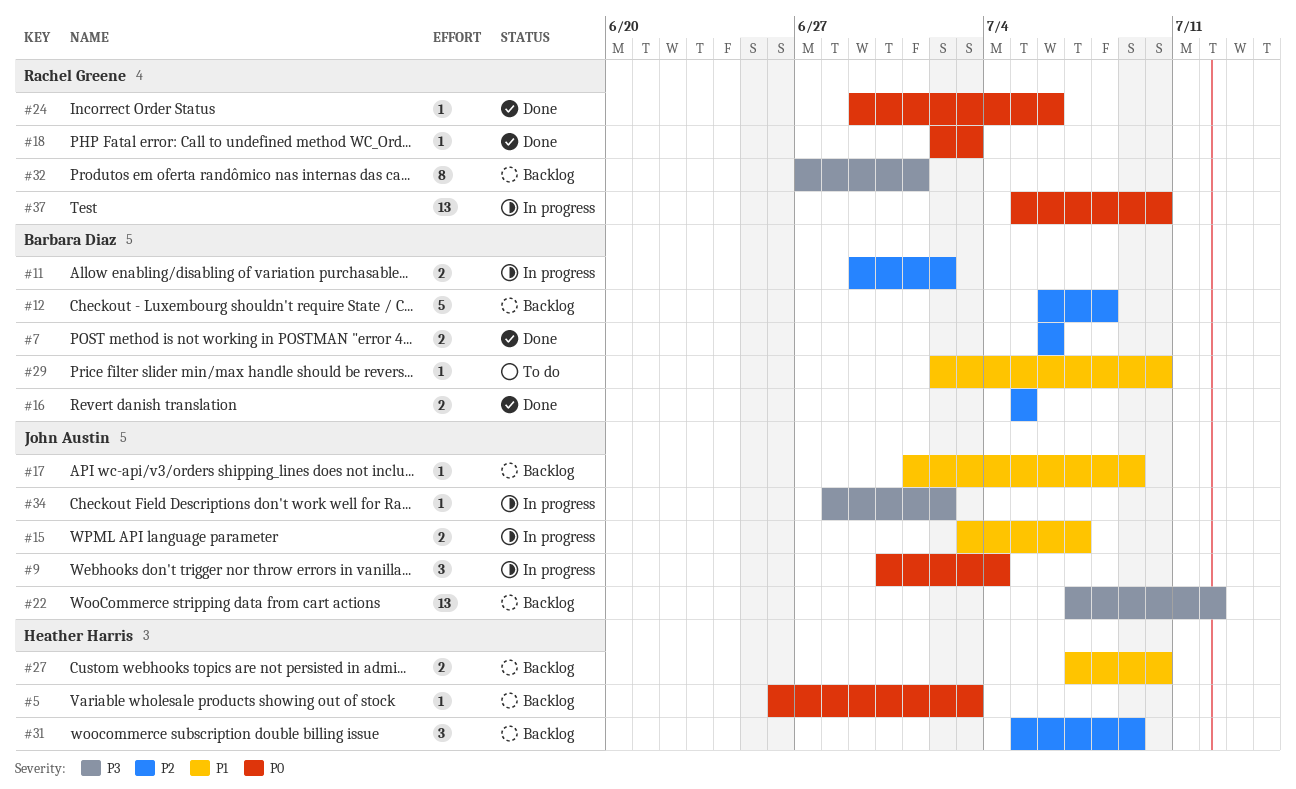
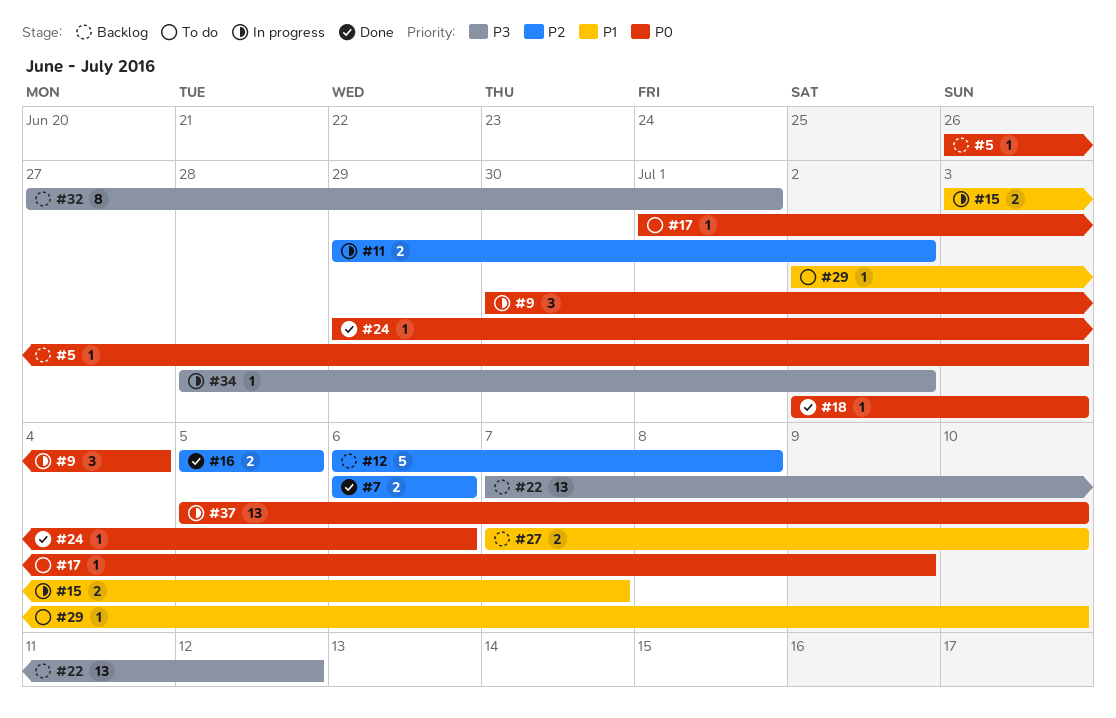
#17, status: Backlog -> To do
#17, priority: P1 -> P0
#31: present -> none

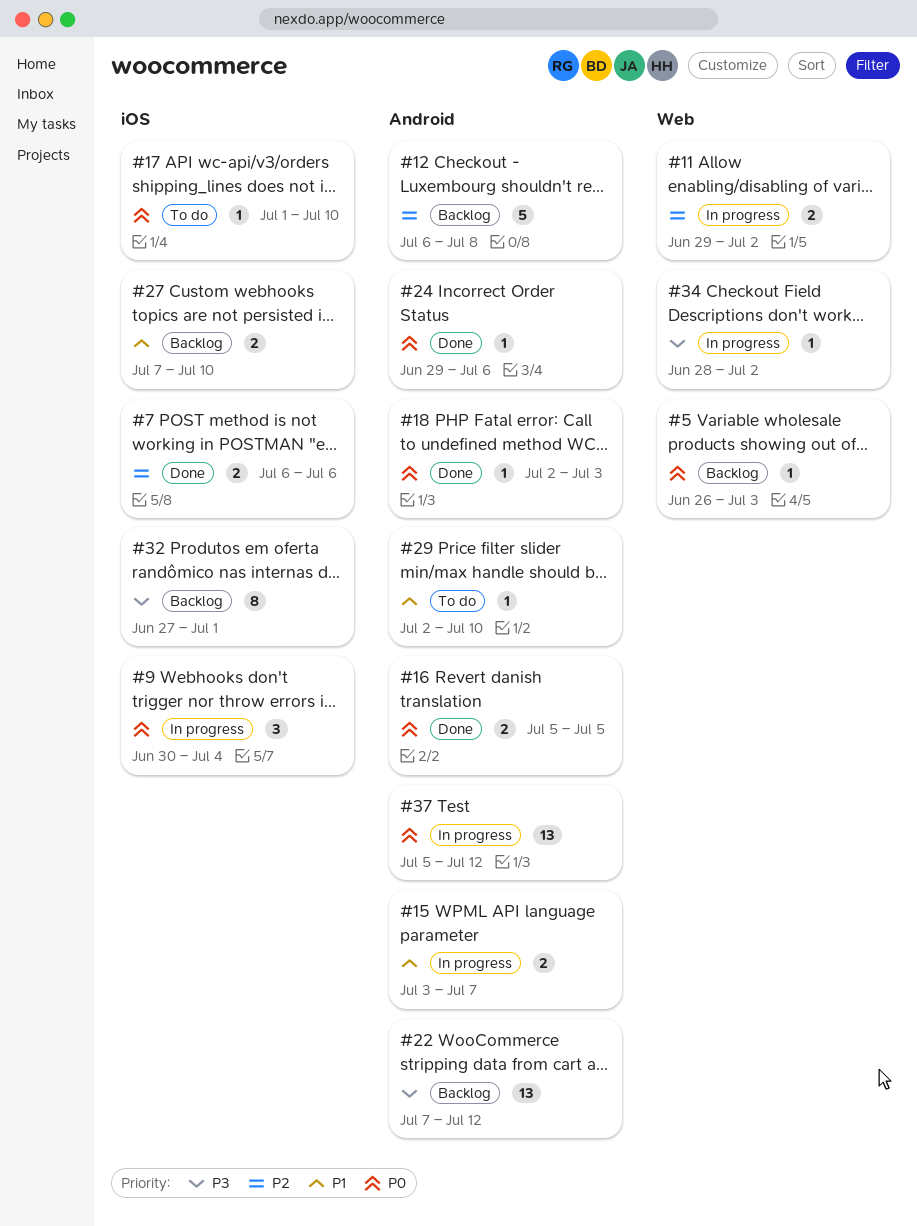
#16, priority: P2 -> P0
#17, due: Jul 9 -> Jul 10
#37, due: Jul 10 -> Jul 12

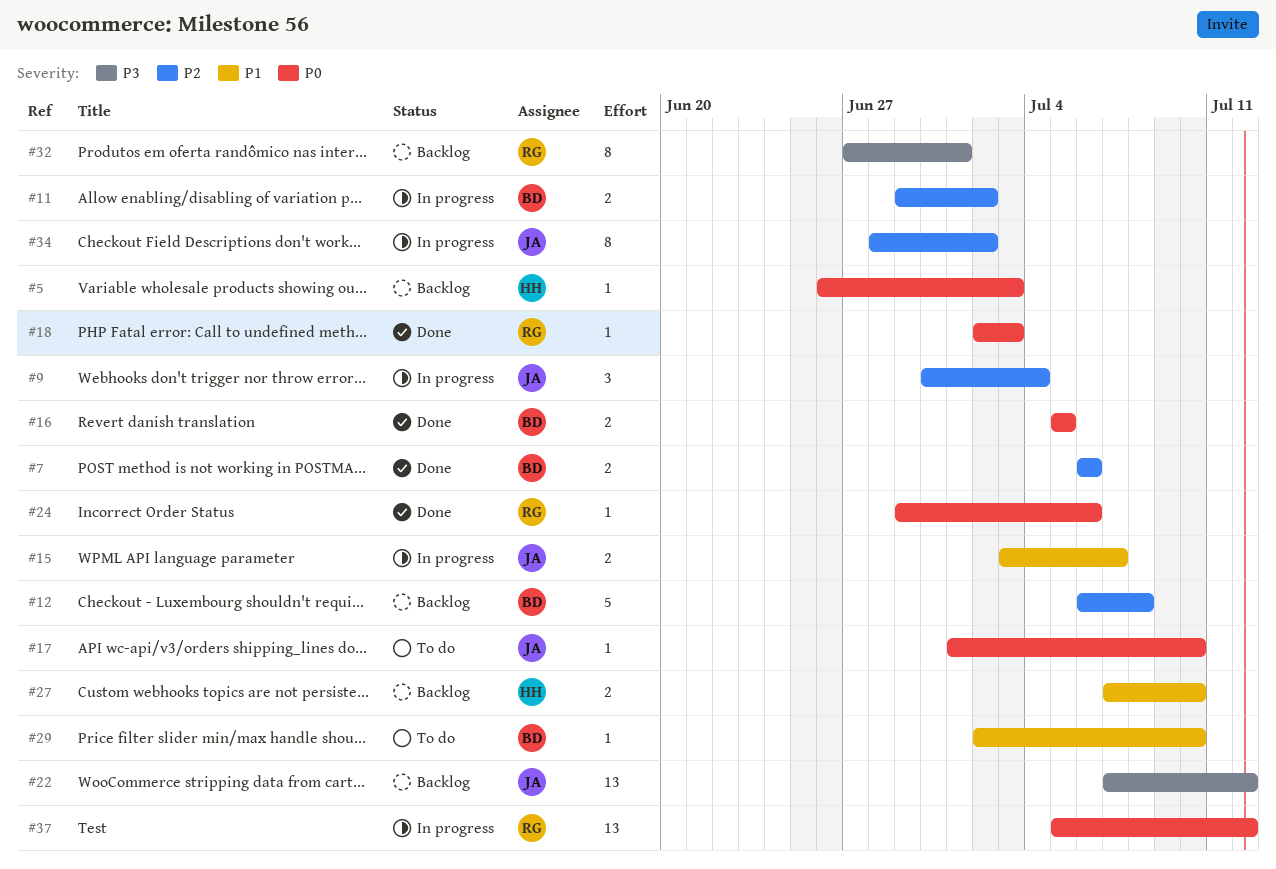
#9, priority: P0 -> P2
#34, priority: P3 -> P2
#34, estimate: 1 -> 8

